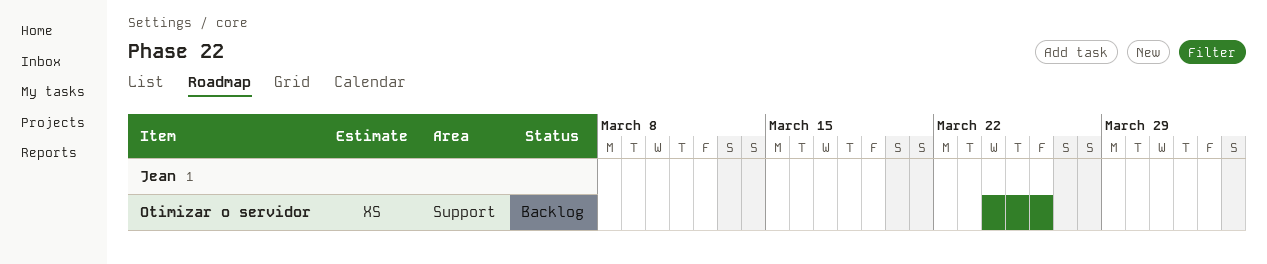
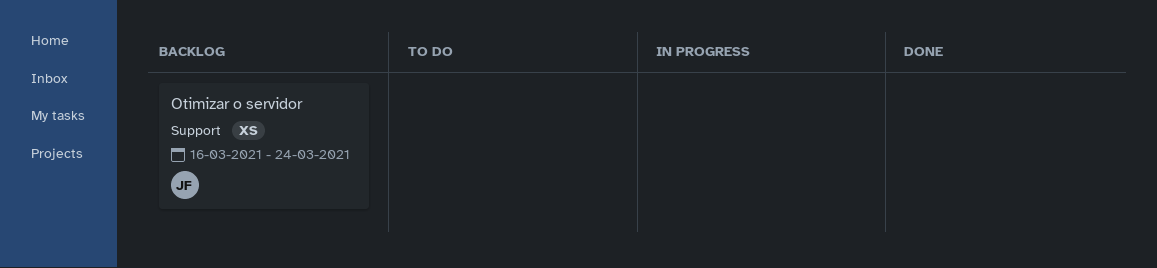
Otimizar o servidor, start: Mar 24 -> Mar 16
Otimizar o servidor, due: Mar 26 -> Mar 24

